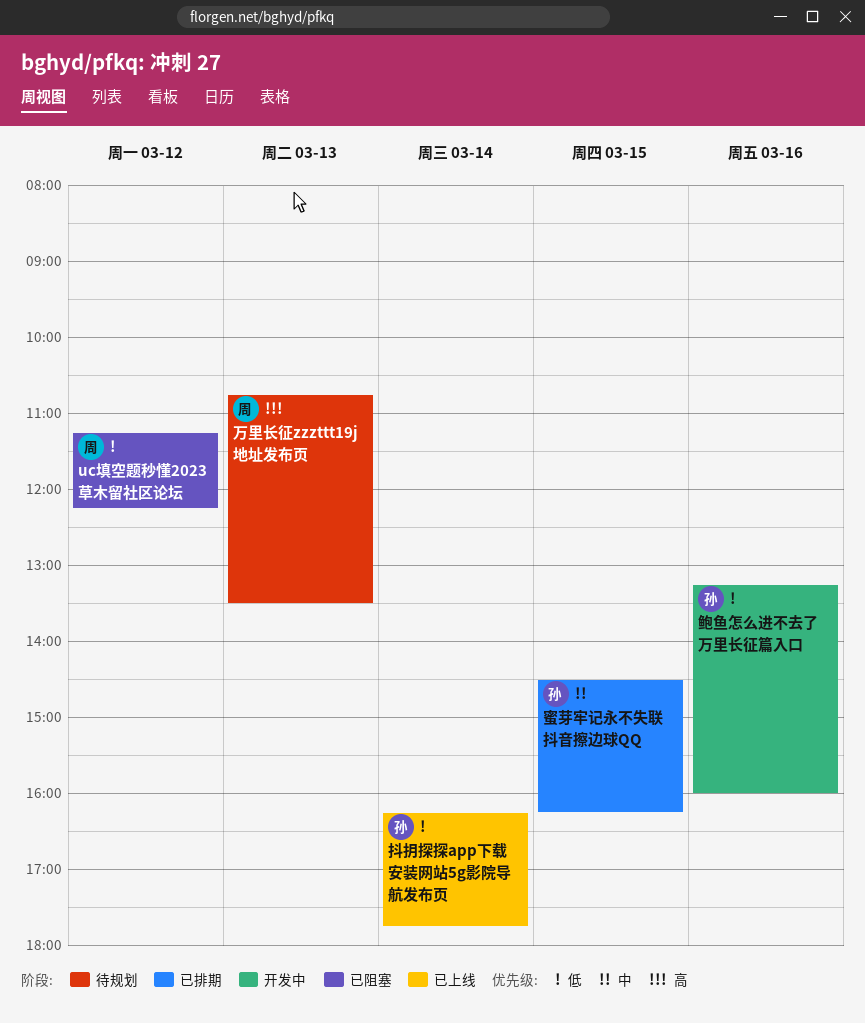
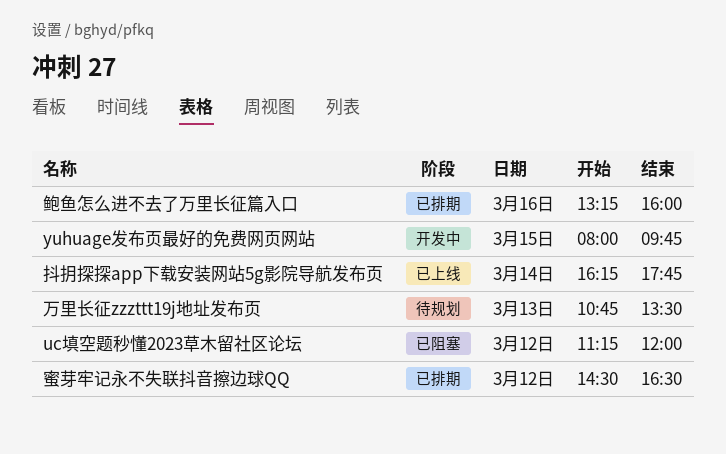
uc填空题秒懂2023草木留社区论坛, ends: 12:15 -> 12:00
yuhuage发布页最好的免费网页网站: none -> present
蜜芽牢记永不失联抖音擦边球QQ, day: Mar 15 -> Mar 12
蜜芽牢记永不失联抖音擦边球QQ, ends: 16:15 -> 16:30
鲍鱼怎么进不去了万里长征篇入口, status: 开发中 -> 已排期

